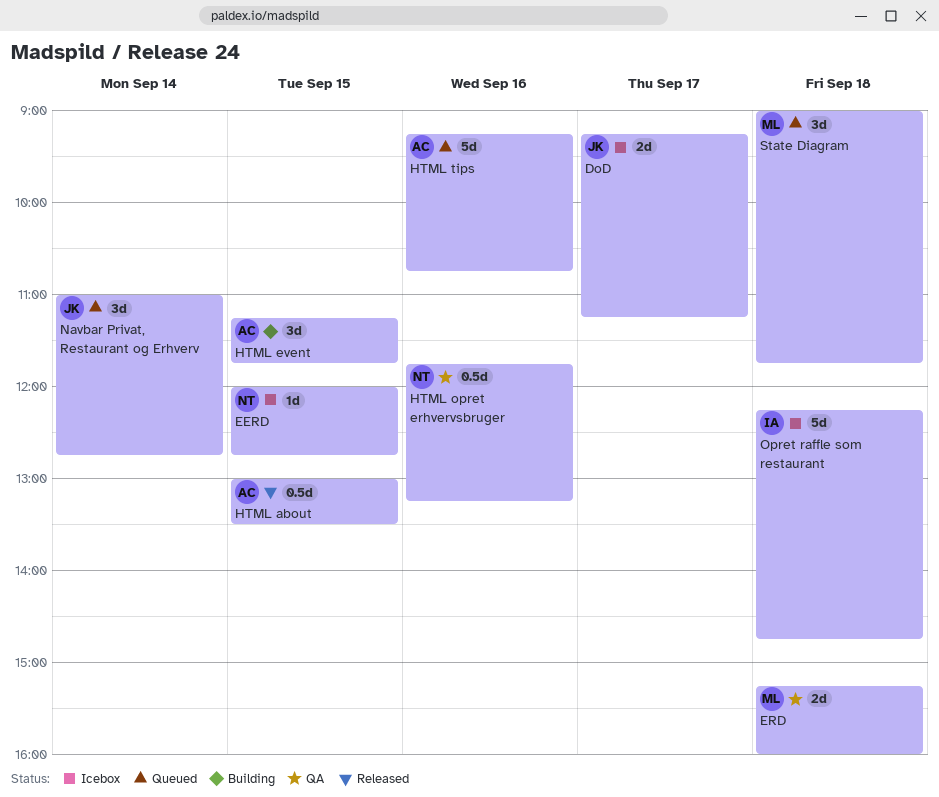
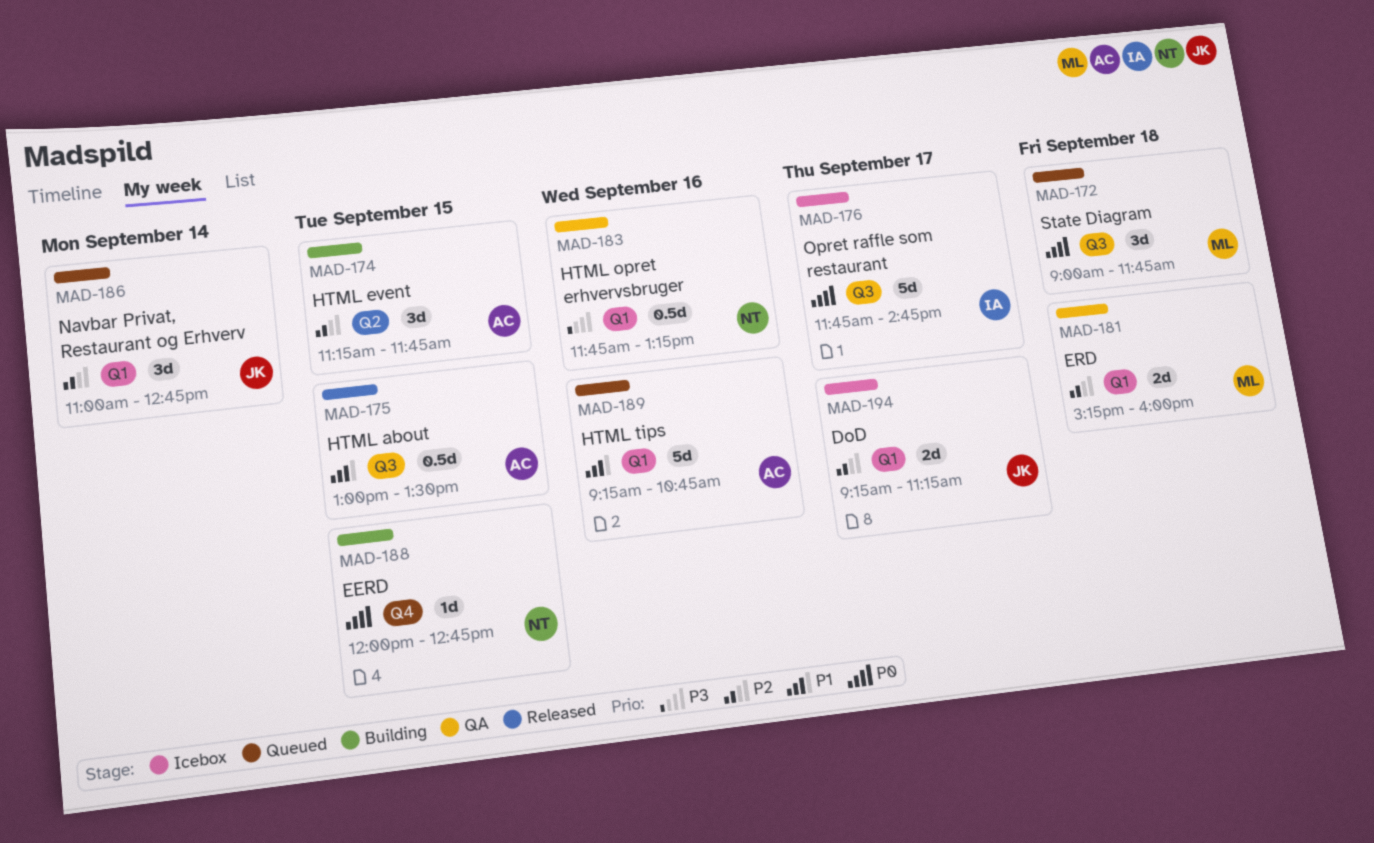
EERD, status: Icebox -> Building
Opret raffle som restaurant, day: Sep 18 -> Sep 17
Opret raffle som restaurant, begins: 12:15 -> 11:45

